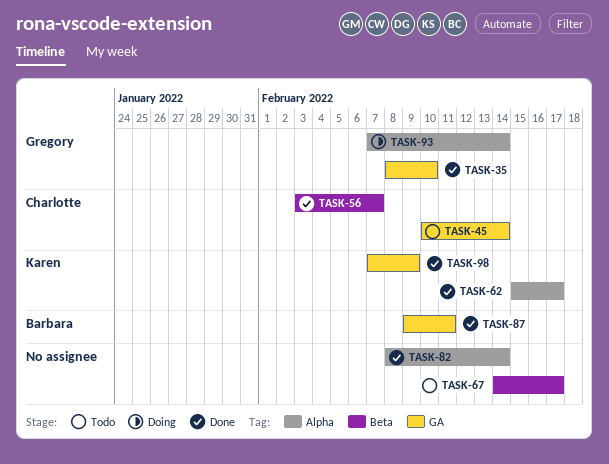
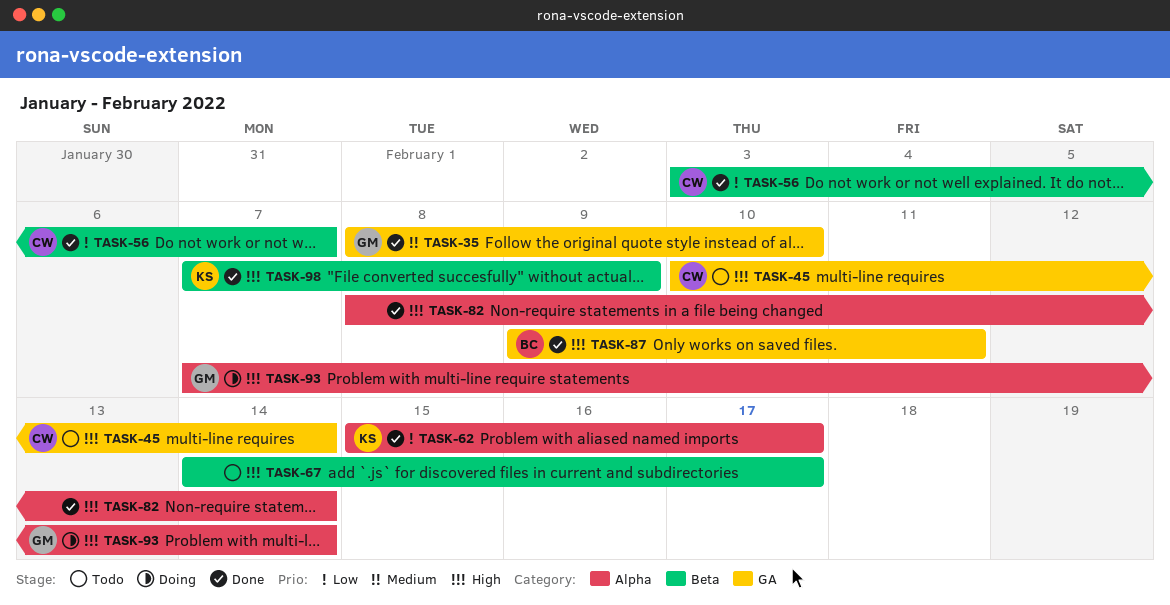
TASK-98, label: GA -> Beta

